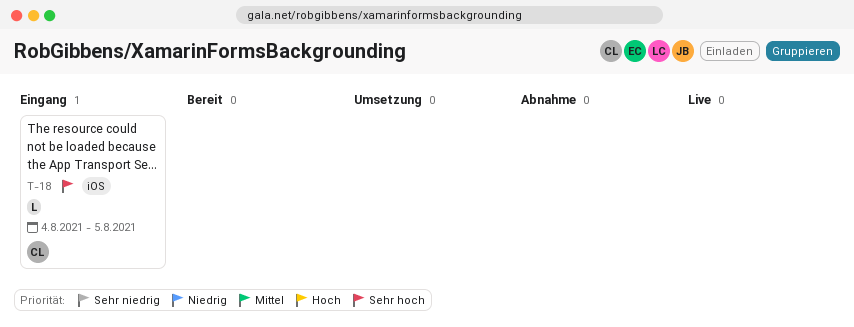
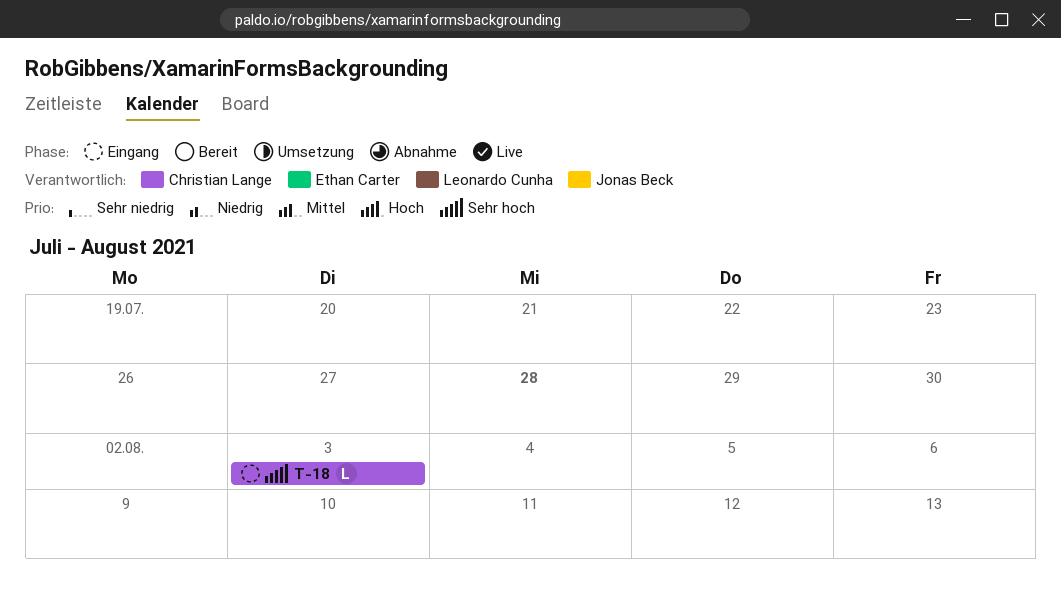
T-18, start: Aug 4 -> Aug 3
T-18, due: Aug 5 -> Aug 3

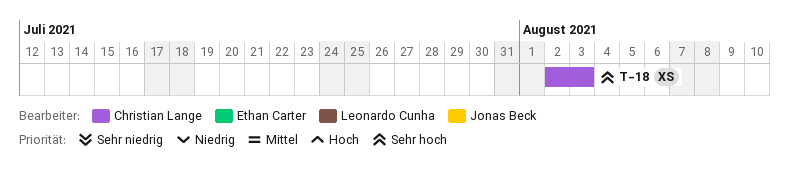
T-18, estimate: L -> XS
T-18, start: Aug 3 -> Aug 2

